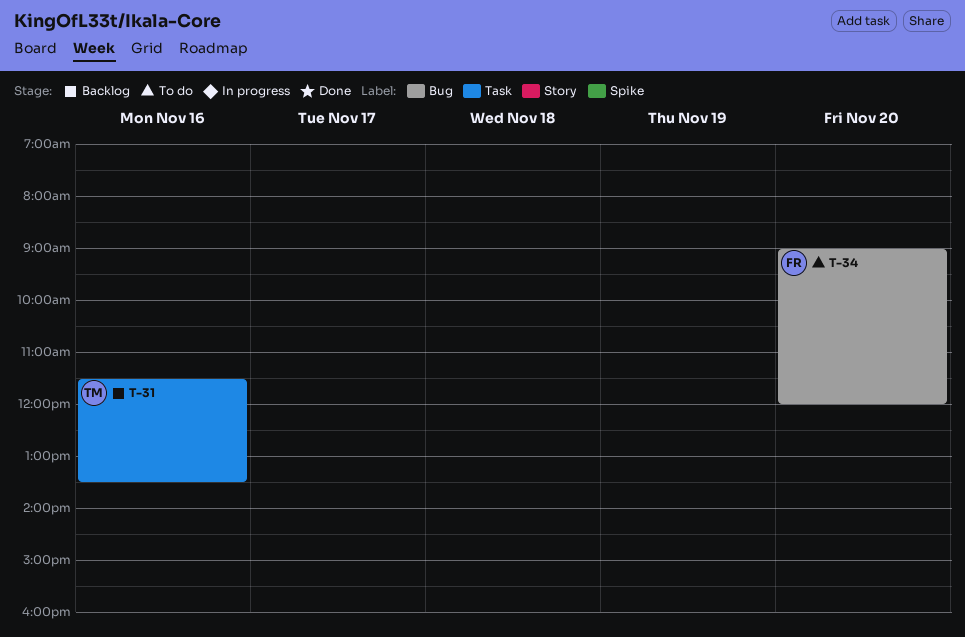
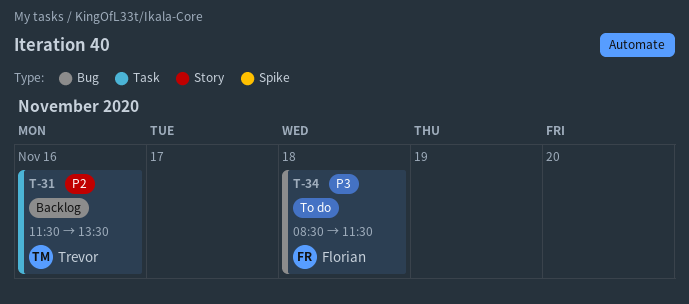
T-34, day: Nov 20 -> Nov 18
T-34, begins: 09:00 -> 08:30
T-34, ends: 12:00 -> 11:30

